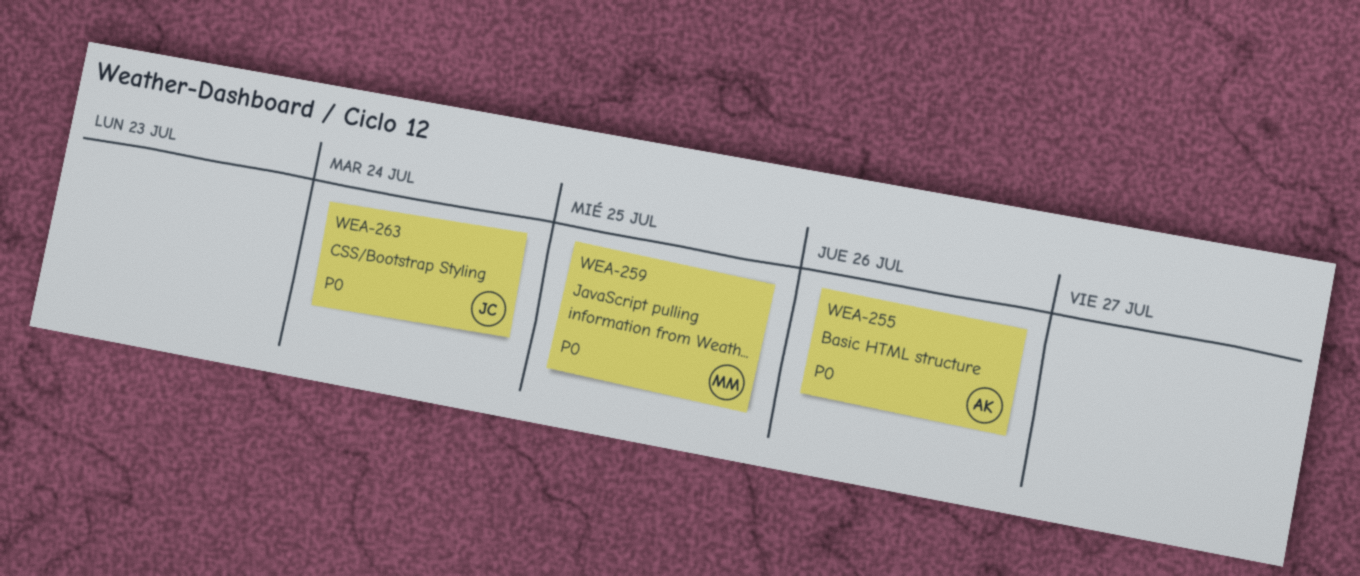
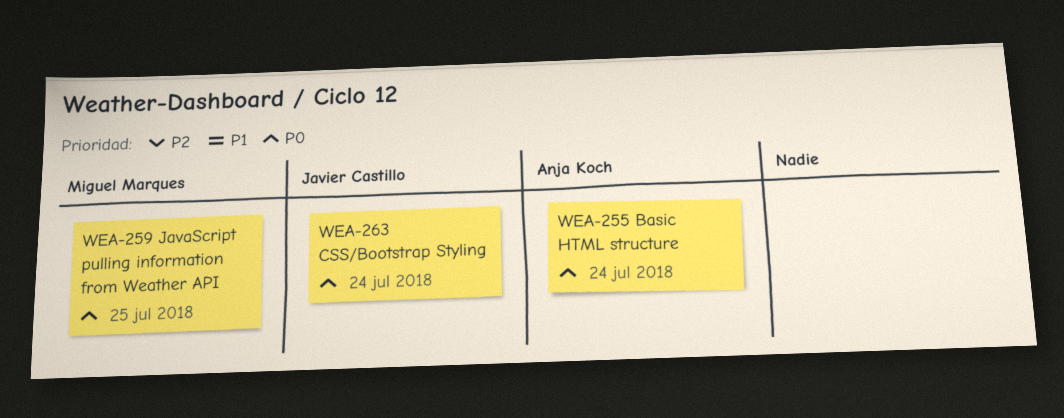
WEA-255, due: Jul 26 -> Jul 24

